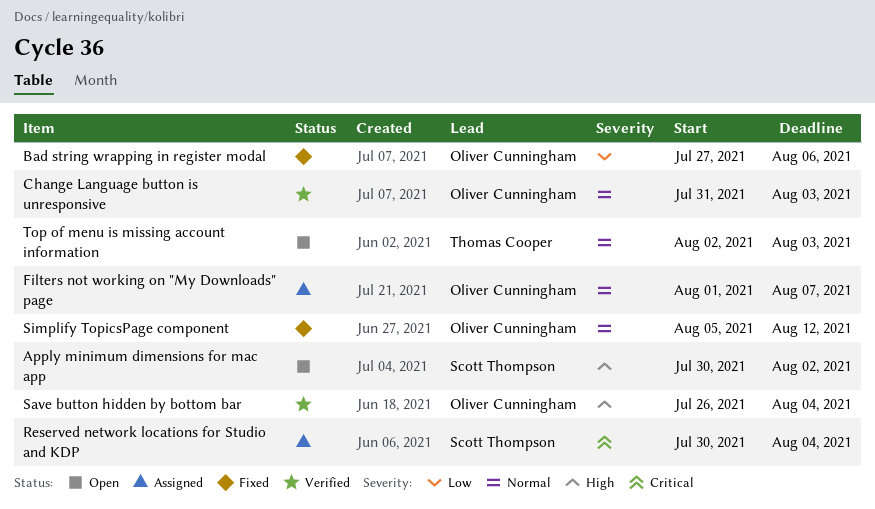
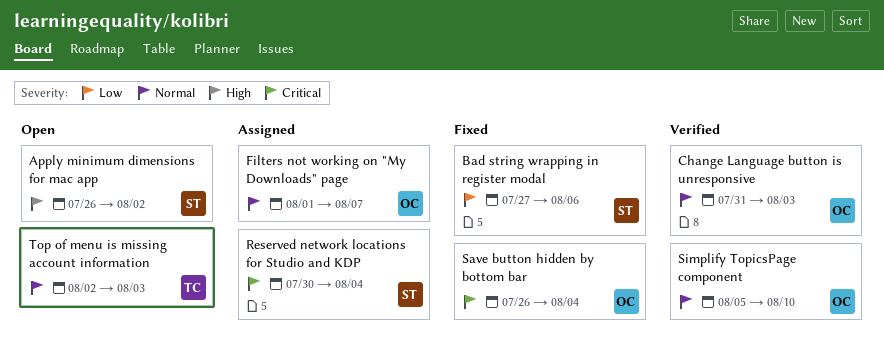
Apply minimum dimensions for mac app, start: Jul 30 -> Jul 26
Bad string wrapping in register modal, owner: Oliver Cunningham -> Scott Thompson
Save button hidden by bottom bar, status: Verified -> Fixed
Save button hidden by bottom bar, priority: High -> Critical
Simplify TopicsPage component, status: Fixed -> Verified
Simplify TopicsPage component, due: Aug 12 -> Aug 10

